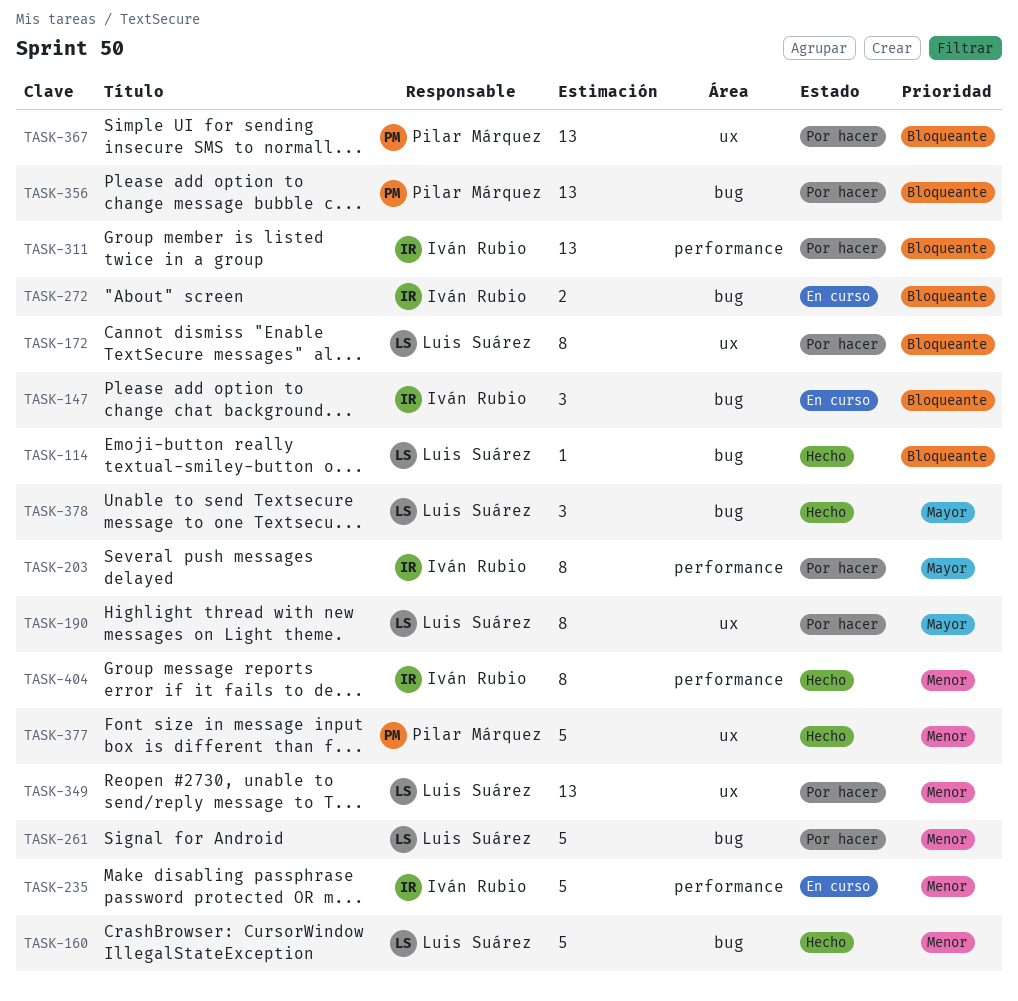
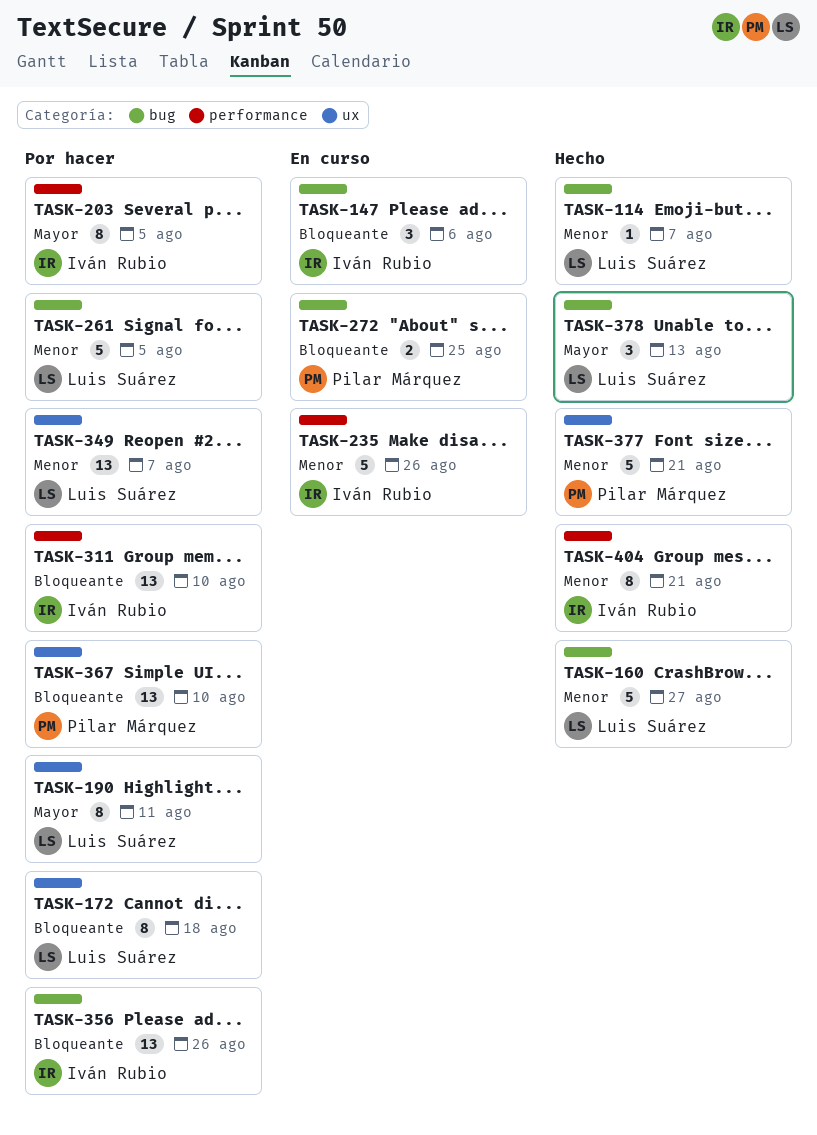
TASK-114, priority: Bloqueante -> Menor
TASK-272, owner: Iván Rubio -> Pilar Márquez
TASK-356, owner: Pilar Márquez -> Iván Rubio

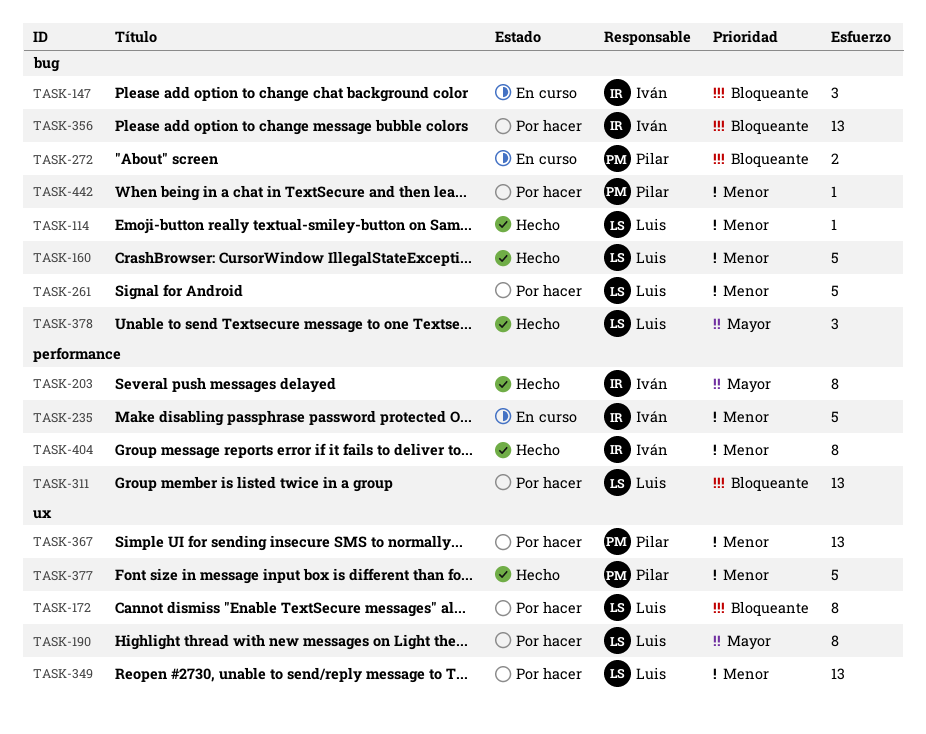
TASK-203, status: Por hacer -> Hecho
TASK-311, owner: Iván Rubio -> Luis Suárez
TASK-367, priority: Bloqueante -> Menor
TASK-442: none -> present

